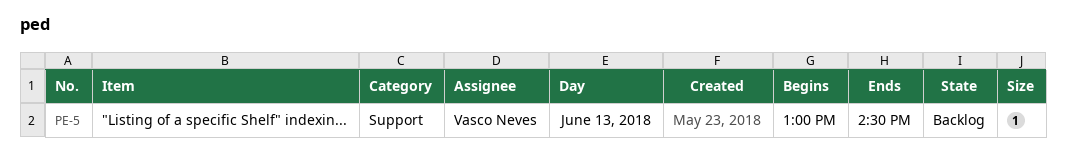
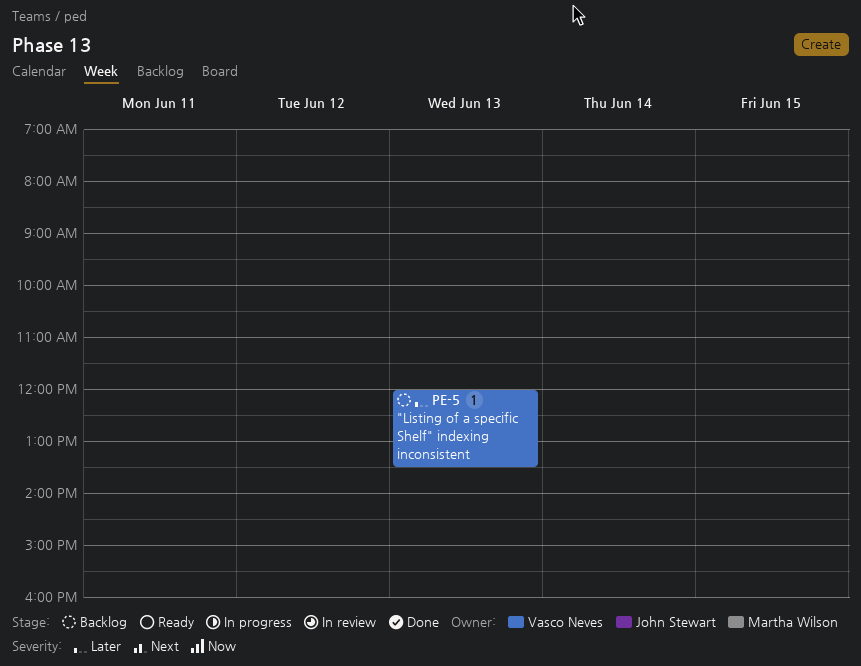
PE-5, begins: 13:00 -> 12:00
PE-5, ends: 14:30 -> 13:30

